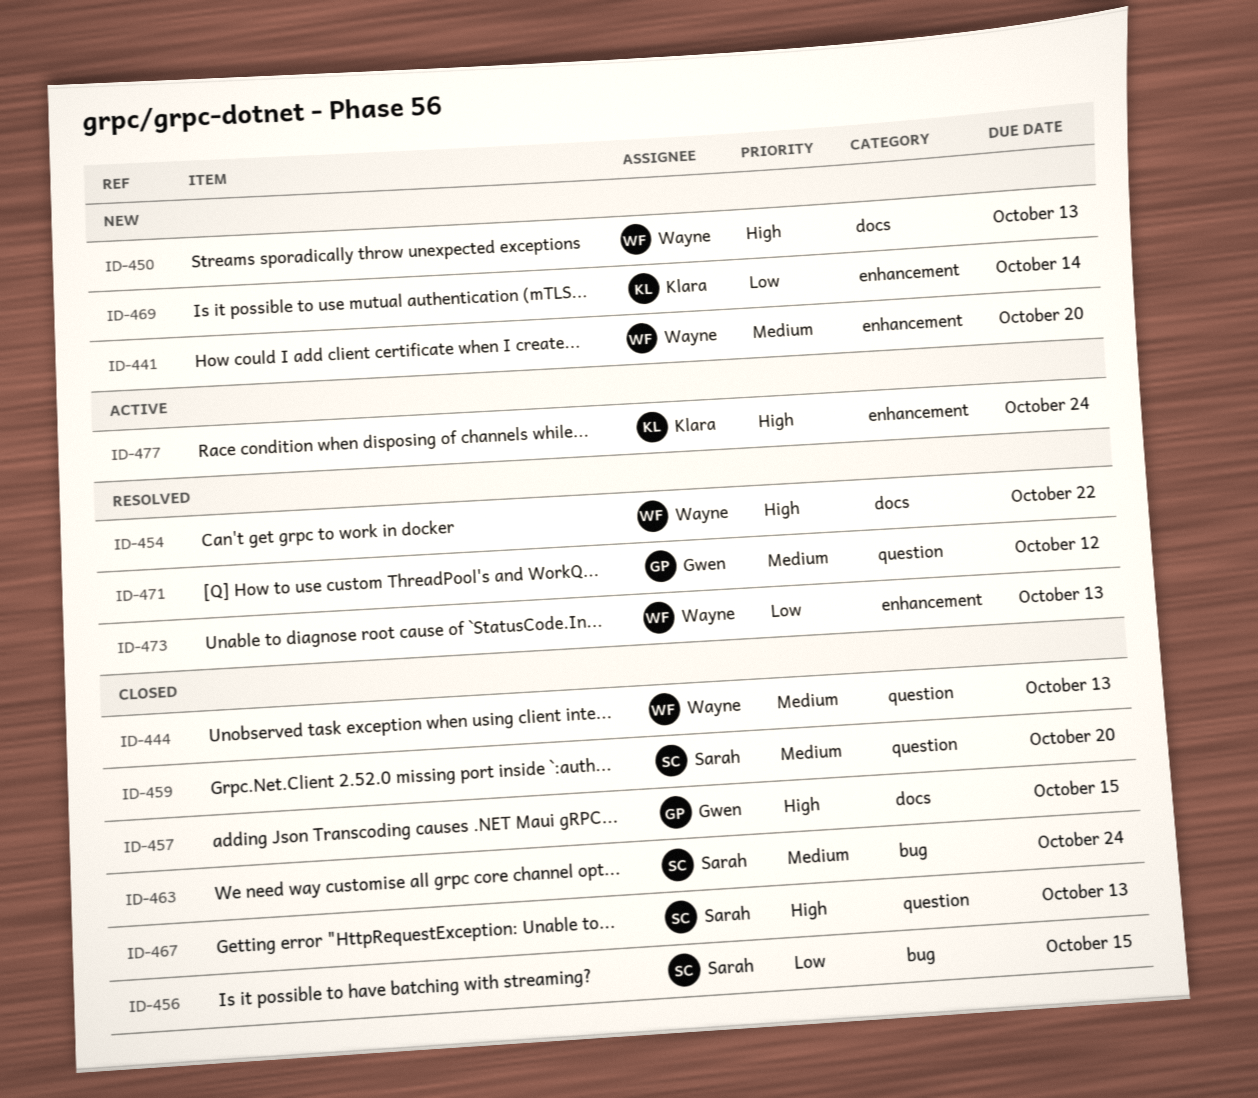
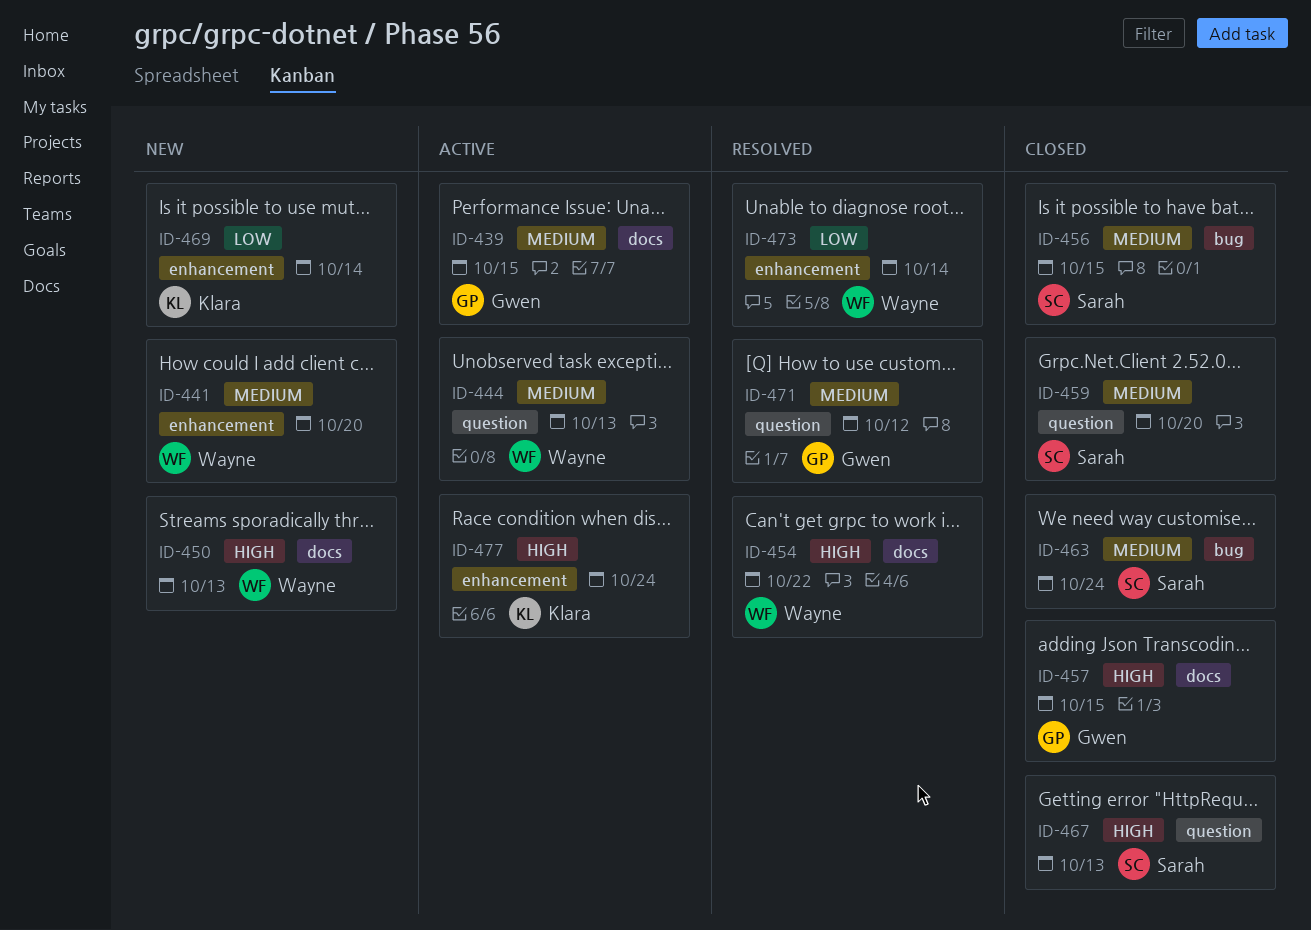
ID-439: none -> present
ID-444, status: Closed -> Active
ID-456, priority: Low -> Medium
ID-473, due: Oct 13 -> Oct 14

